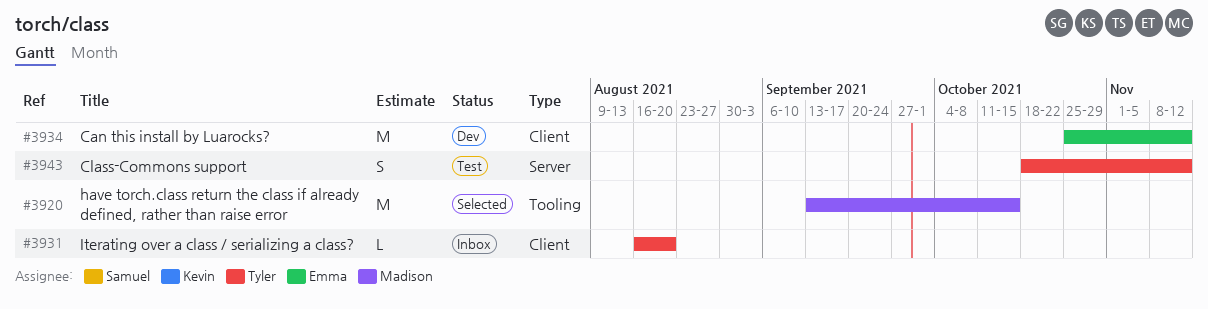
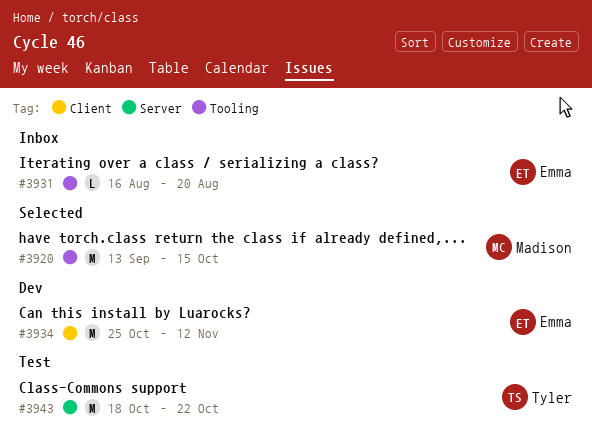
#3931, owner: Tyler -> Emma
#3931, label: Client -> Tooling
#3943, estimate: S -> M
#3943, due: Nov 12 -> Oct 22

